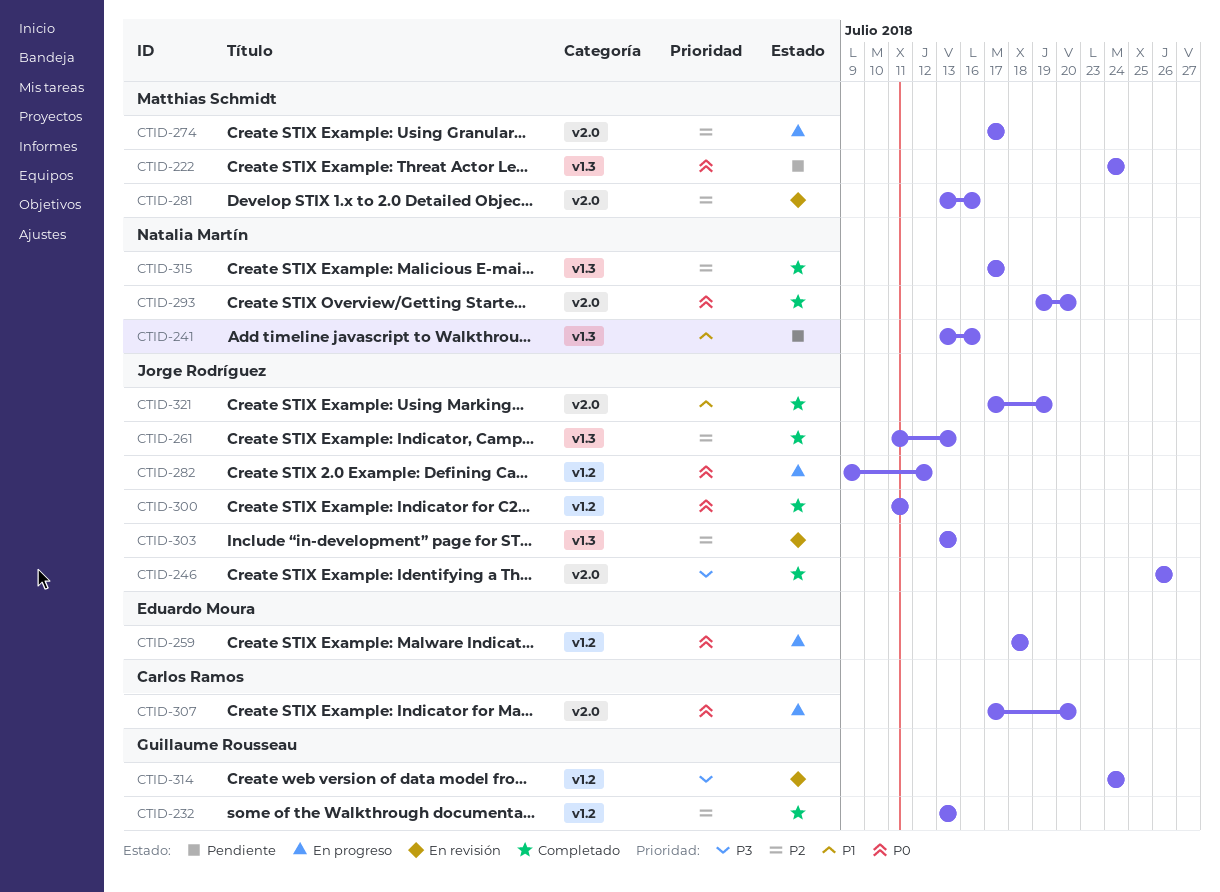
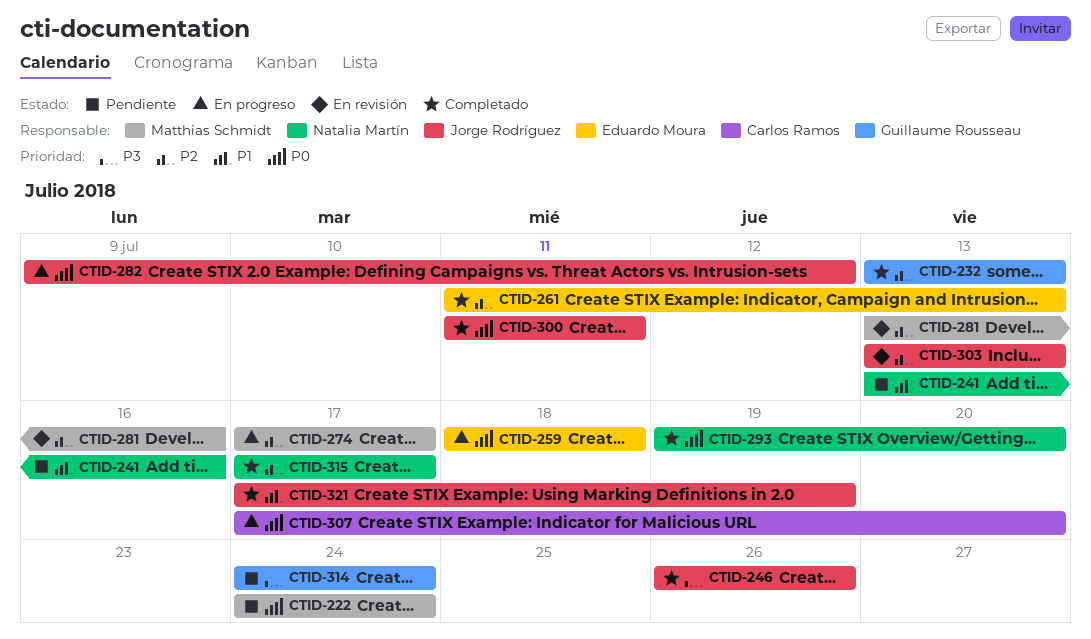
CTID-261, owner: Jorge Rodríguez -> Eduardo Moura
CTID-314, status: En revisión -> Pendiente

